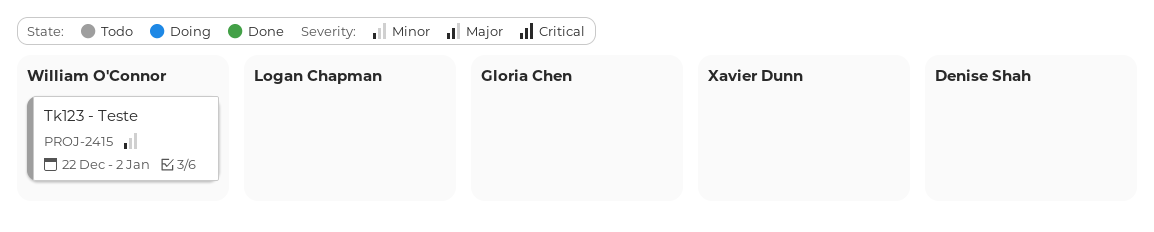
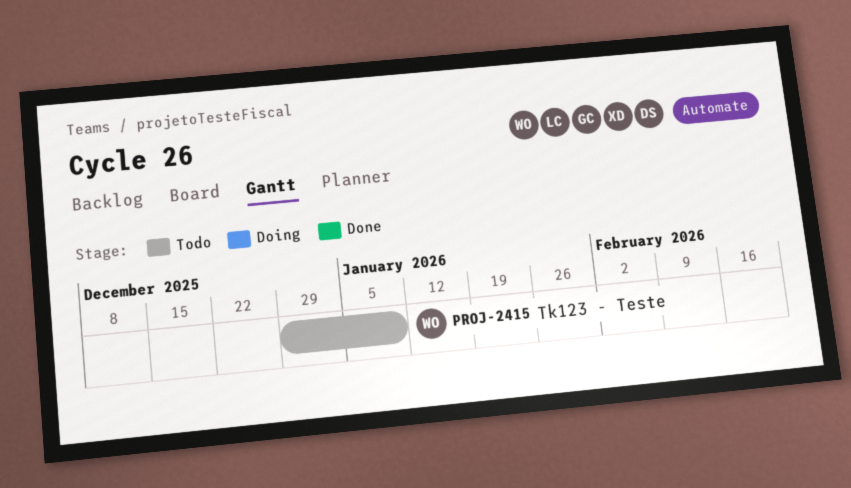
PROJ-2415, start: Dec 22 -> Dec 29
PROJ-2415, due: Jan 2 -> Jan 9

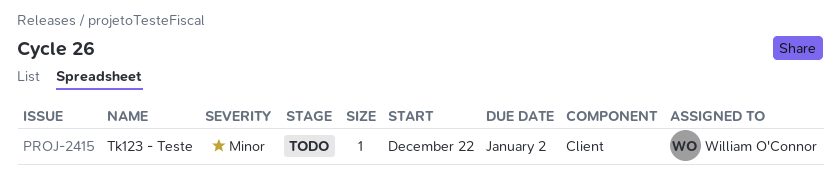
PROJ-2415, start: Dec 29 -> Dec 22
PROJ-2415, due: Jan 9 -> Jan 2

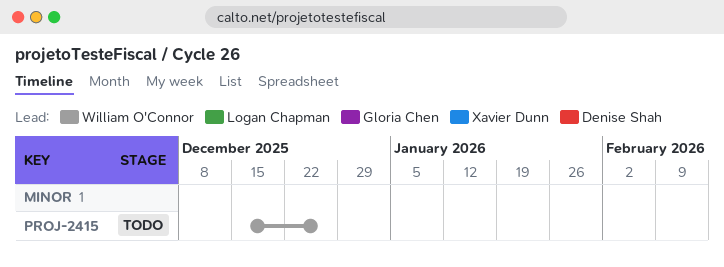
PROJ-2415, start: Dec 22 -> Dec 15
PROJ-2415, due: Jan 2 -> Dec 26

